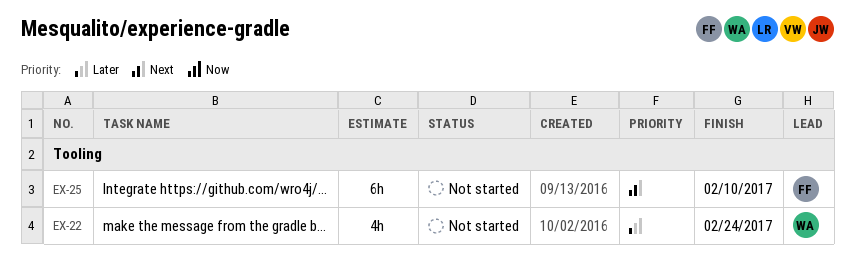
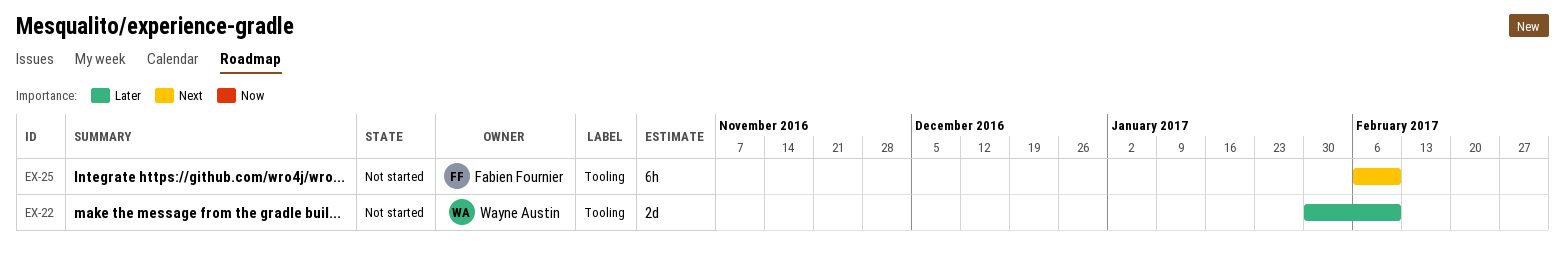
EX-22, estimate: 4h -> 2d
EX-22, due: Feb 24 -> Feb 10

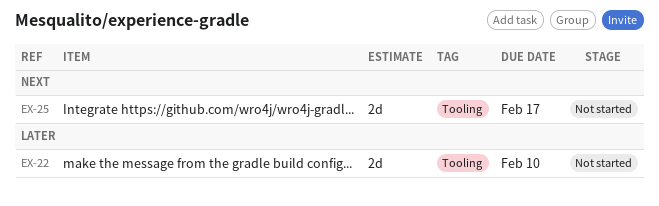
EX-25, estimate: 6h -> 2d
EX-25, due: Feb 10 -> Feb 17

